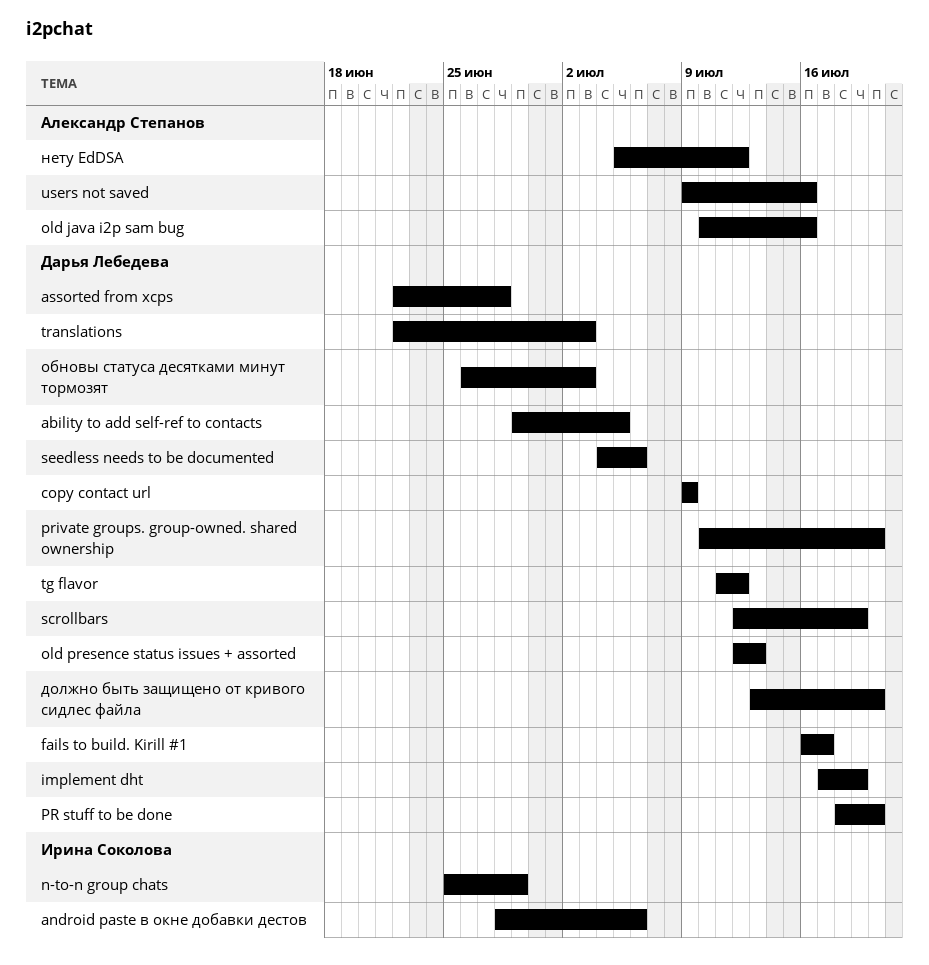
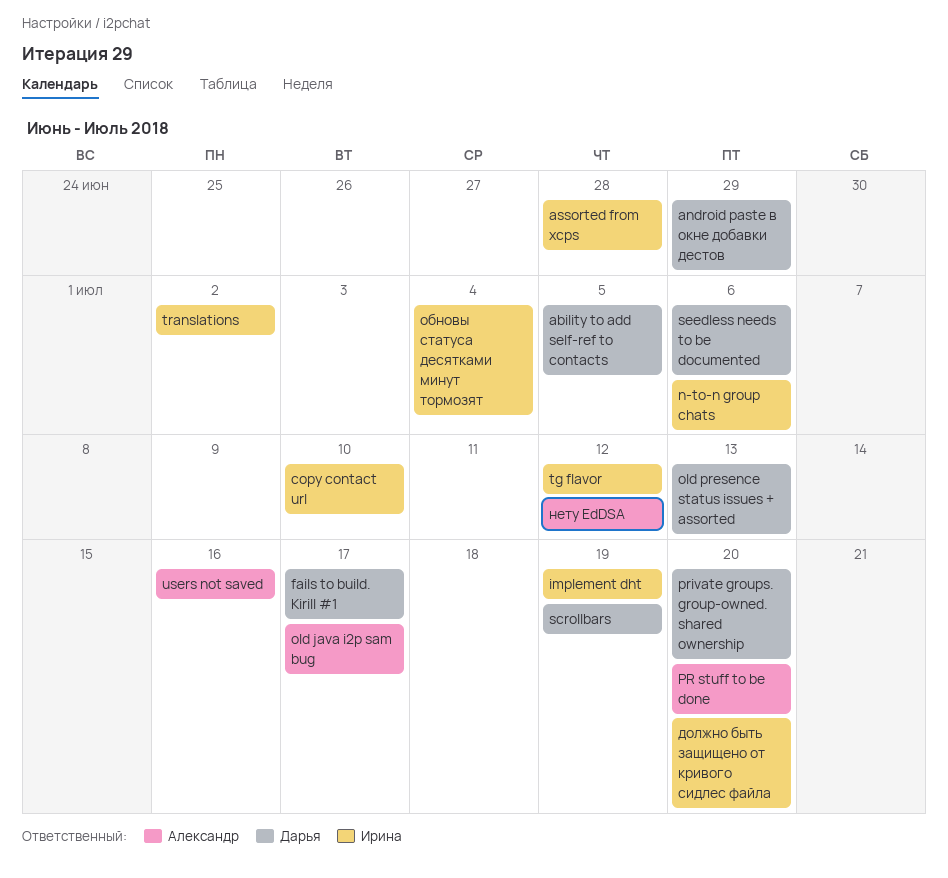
android paste в окне добавки дестов, owner: Ирина Соколова -> Дарья Лебедева
android paste в окне добавки дестов, due: Jul 6 -> Jun 29
assorted from xcps, owner: Дарья Лебедева -> Ирина Соколова
copy contact url, owner: Дарья Лебедева -> Ирина Соколова
copy contact url, due: Jul 9 -> Jul 10
implement dht, owner: Дарья Лебедева -> Ирина Соколова
n-to-n group chats, due: Jun 29 -> Jul 6
old java i2p sam bug, due: Jul 16 -> Jul 17
PR stuff to be done, owner: Дарья Лебедева -> Александр Степанов
tg flavor, owner: Дарья Лебедева -> Ирина Соколова
translations, owner: Дарья Лебедева -> Ирина Соколова
translations, due: Jul 3 -> Jul 2
должно быть защищено от кривого сидлес файла, owner: Дарья Лебедева -> Ирина Соколова
обновы статуса десятками минут тормозят, owner: Дарья Лебедева -> Ирина Соколова
обновы статуса десятками минут тормозят, due: Jul 3 -> Jul 4

